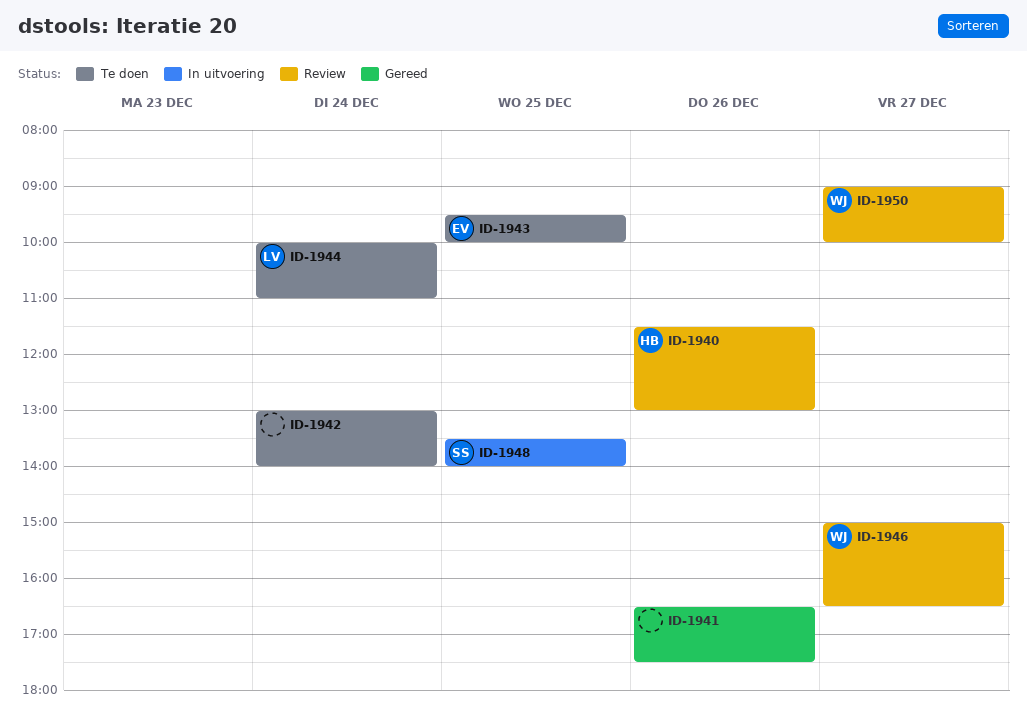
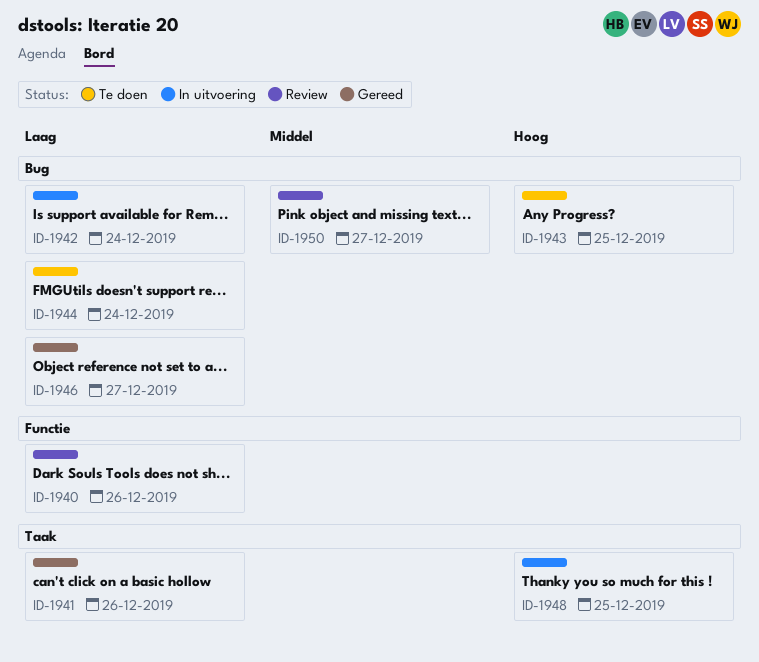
ID-1942, status: Te doen -> In uitvoering
ID-1946, status: Review -> Gereed

